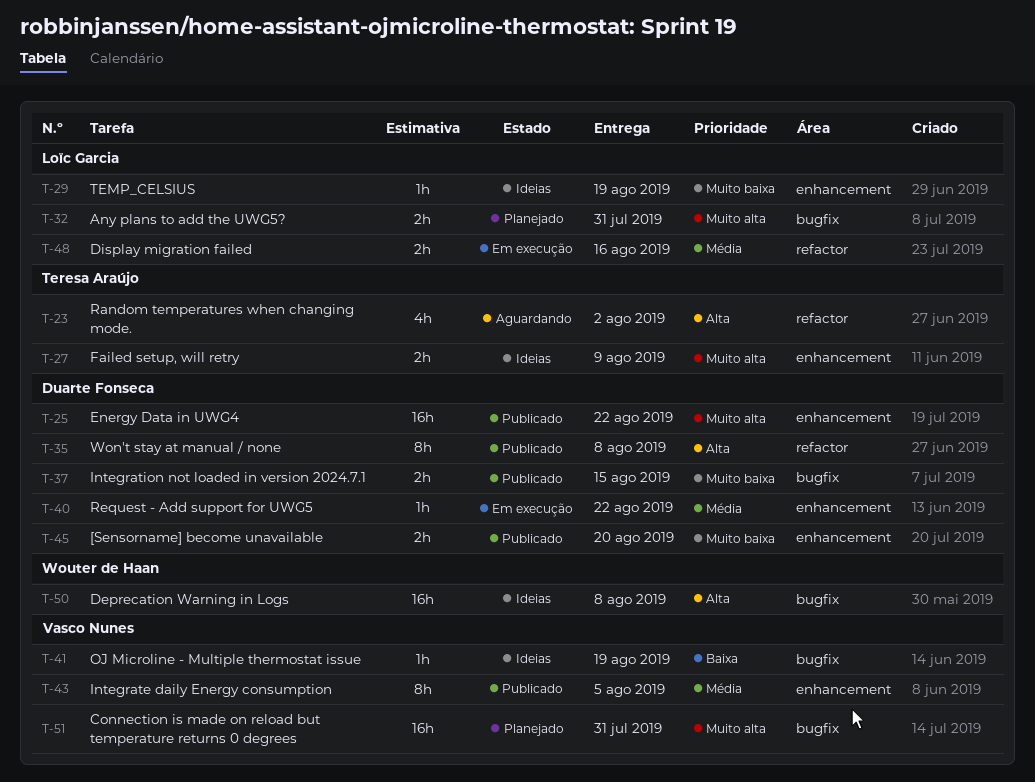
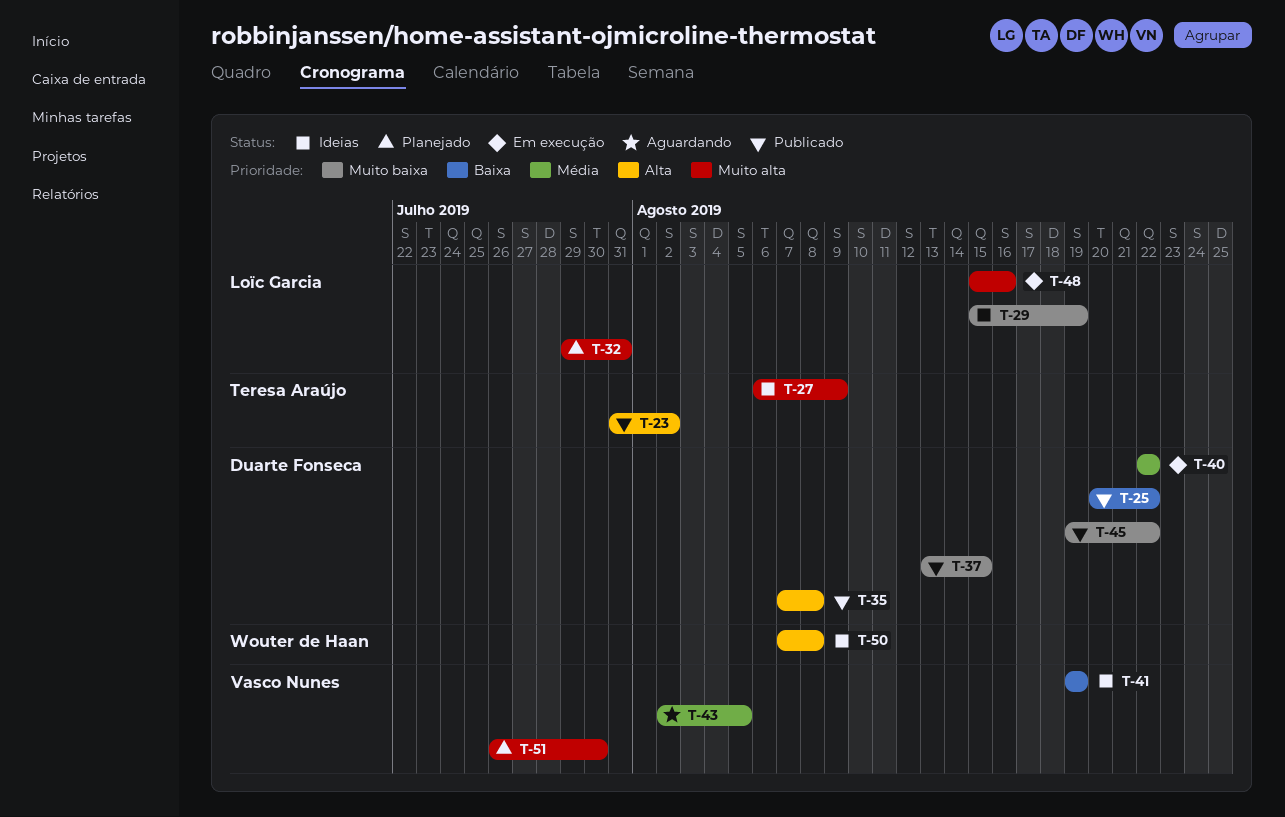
T-23, status: Aguardando -> Publicado
T-25, priority: Muito alta -> Baixa
T-43, status: Publicado -> Aguardando
T-45, due: Aug 20 -> Aug 22
T-48, priority: Média -> Muito alta
T-51, due: Jul 31 -> Jul 30

